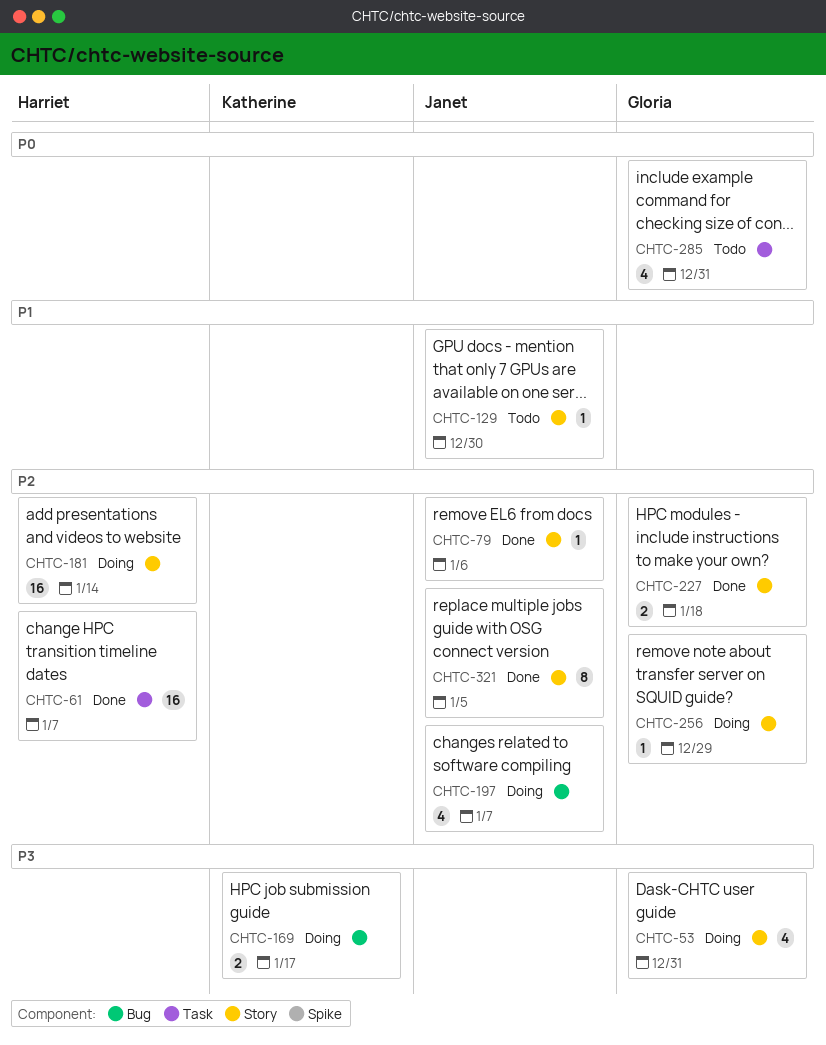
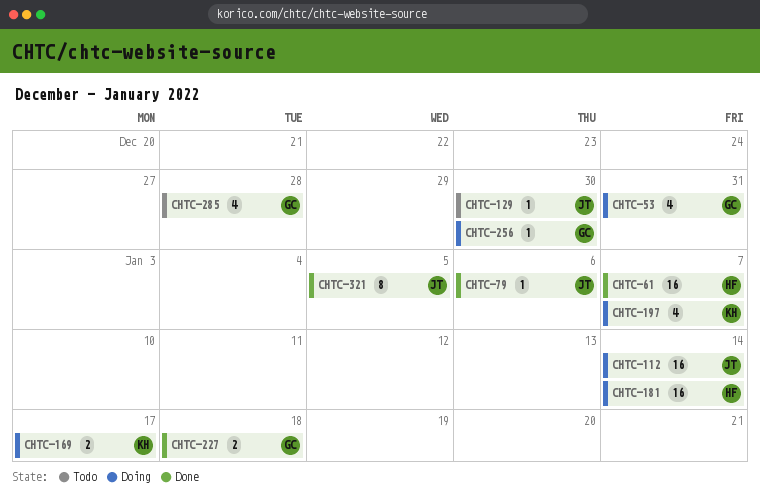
CHTC-112: none -> present
CHTC-197, owner: Janet -> Katherine
CHTC-256, due: Dec 29 -> Dec 30
CHTC-285, due: Dec 31 -> Dec 28

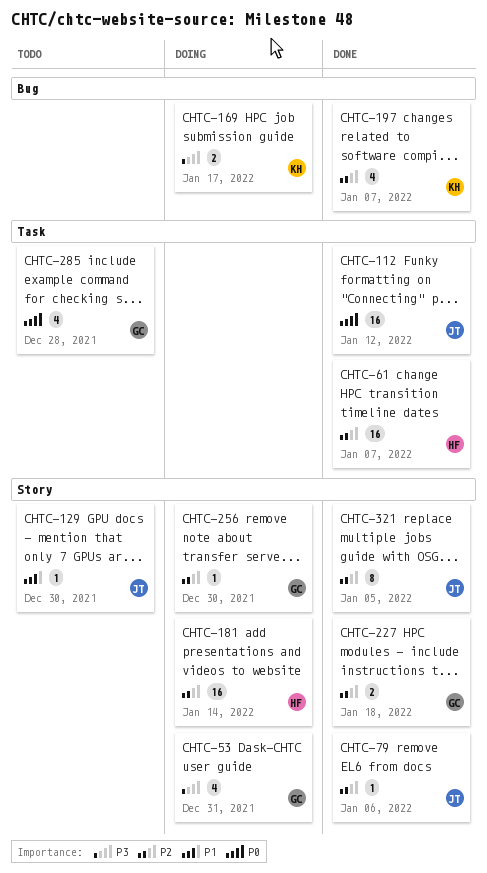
CHTC-112, status: Doing -> Done
CHTC-112, due: Jan 14 -> Jan 12
CHTC-197, status: Doing -> Done

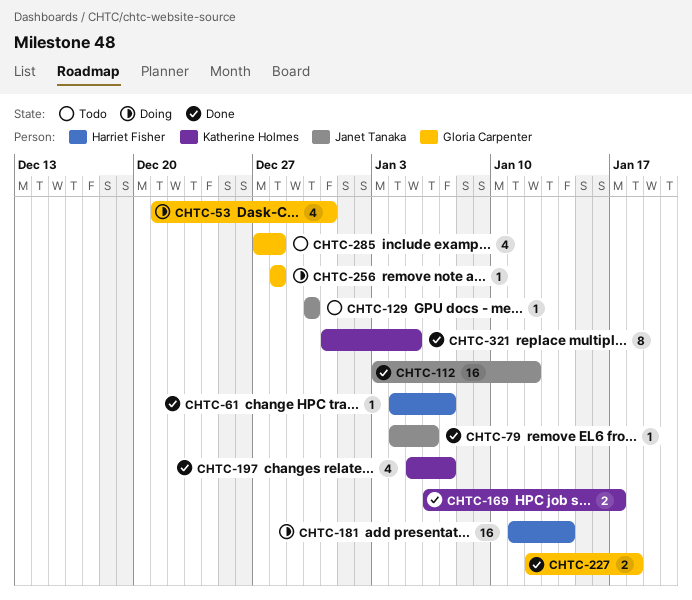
CHTC-61, estimate: 16 -> 1
CHTC-169, status: Doing -> Done
CHTC-256, due: Dec 30 -> Dec 28
CHTC-321, owner: Janet Tanaka -> Katherine Holmes

